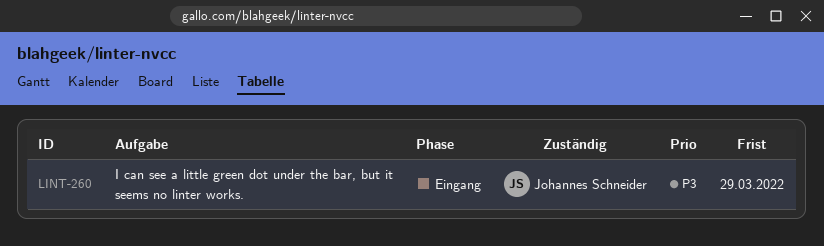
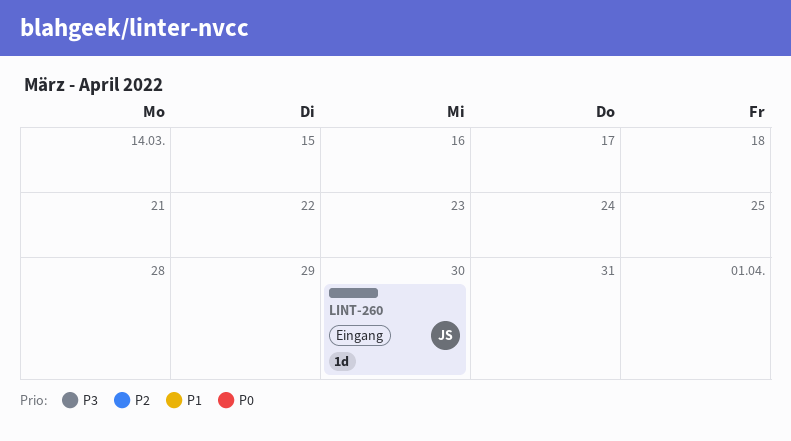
LINT-260, due: Mar 29 -> Mar 30

